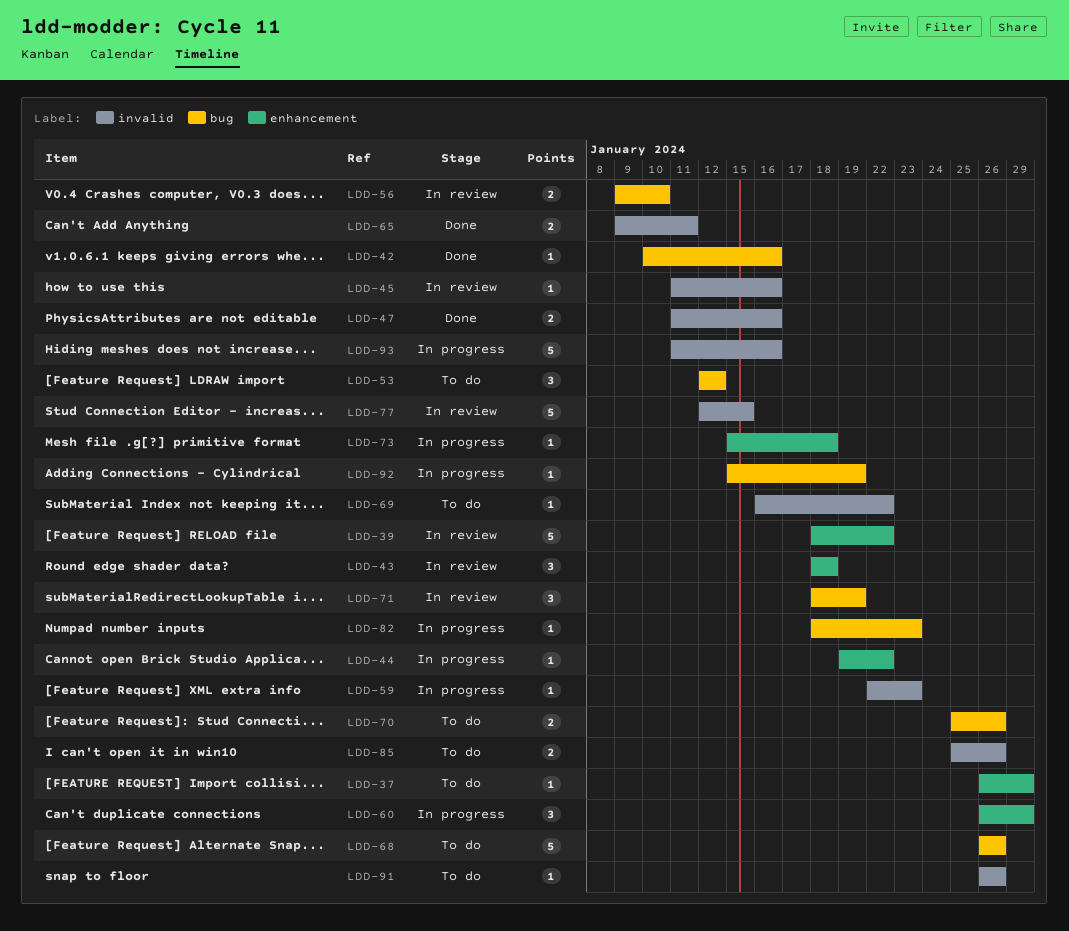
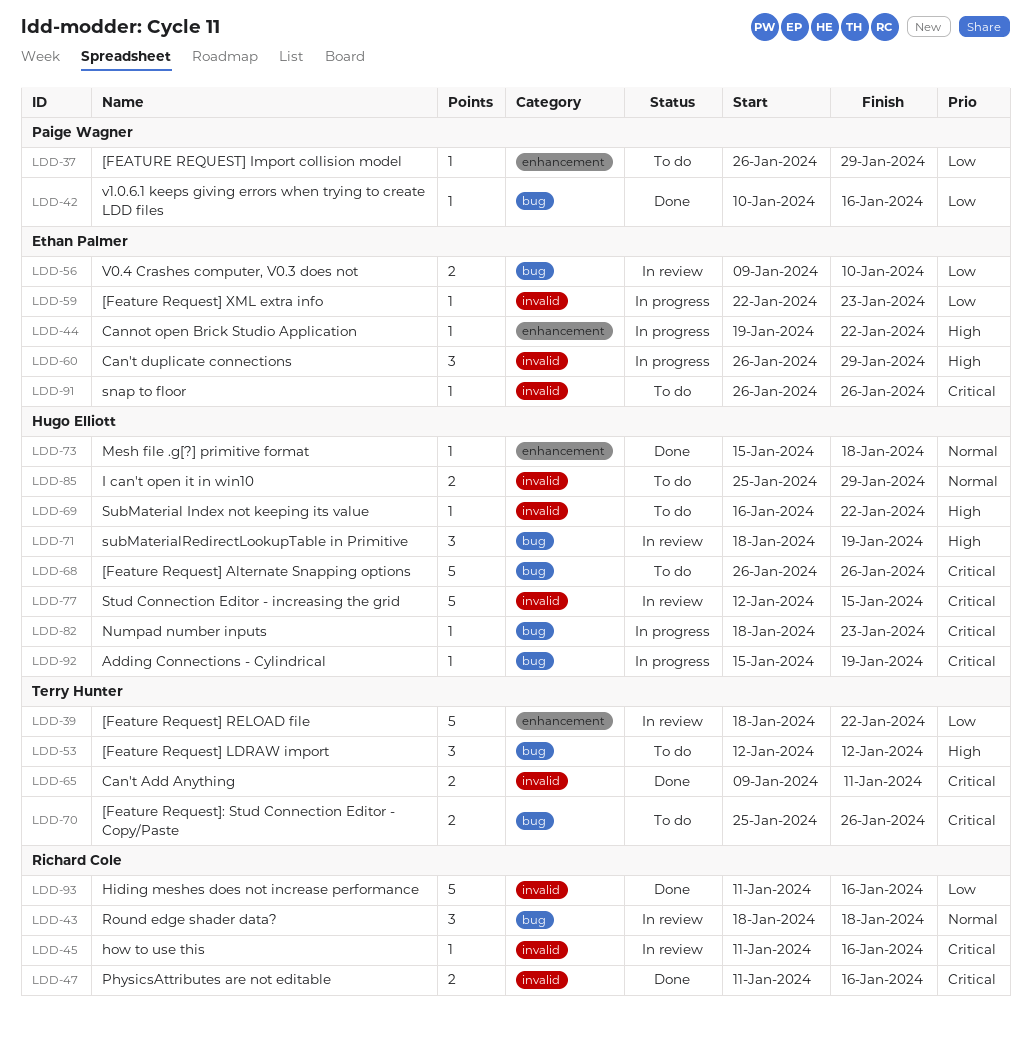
LDD-43, label: enhancement -> bug
LDD-60, label: enhancement -> invalid
LDD-73, status: In progress -> Done
LDD-85, due: Jan 26 -> Jan 29
LDD-93, status: In progress -> Done

